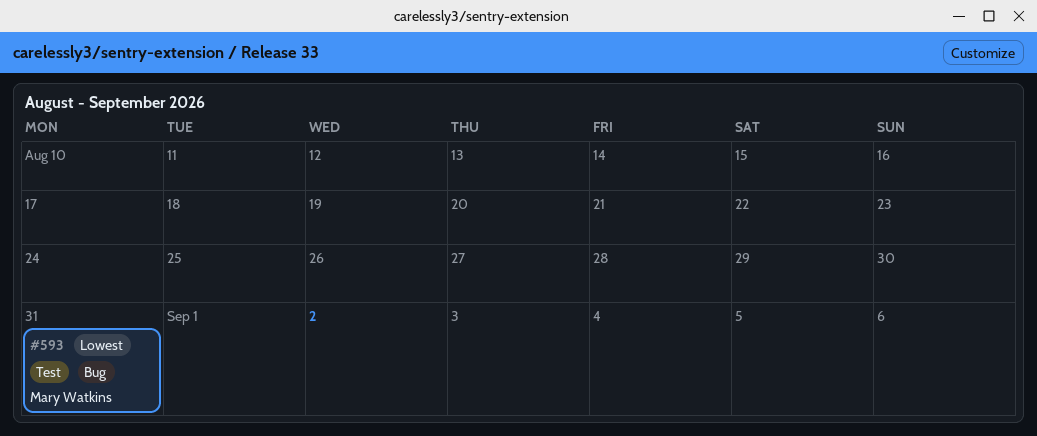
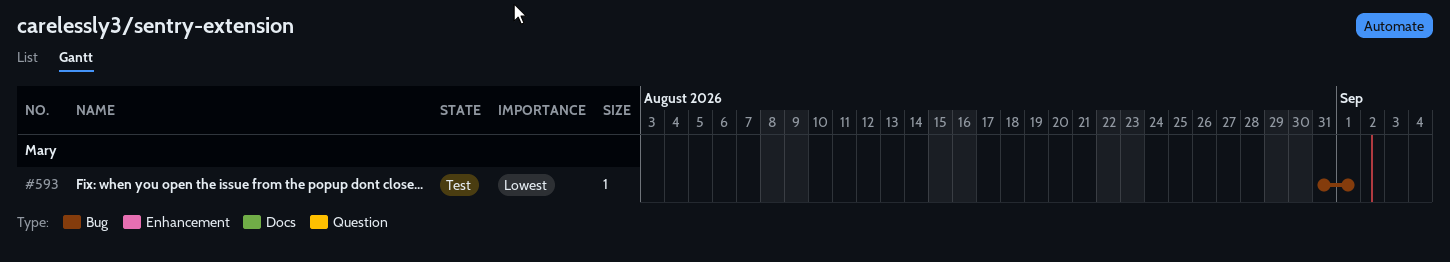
#593, due: Aug 31 -> Sep 1

